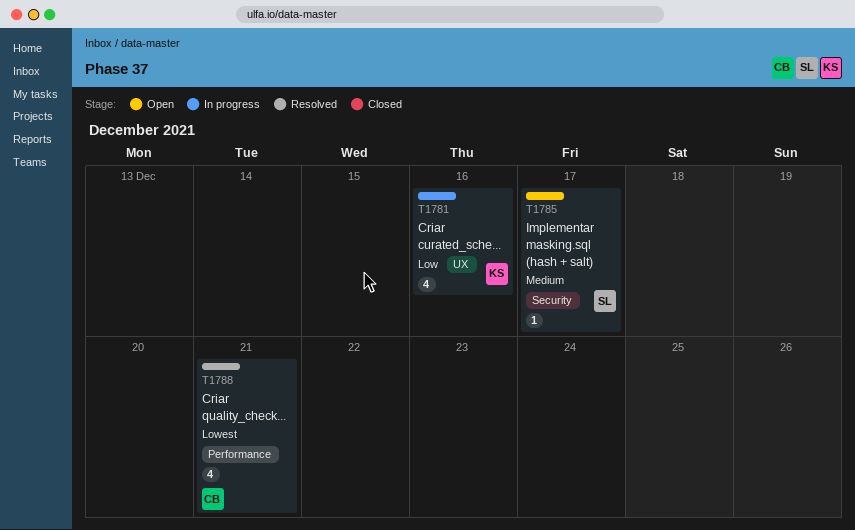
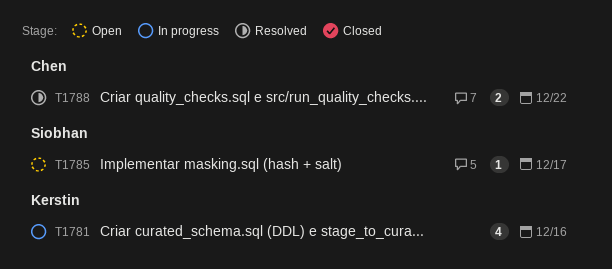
T1788, estimate: 4 -> 2
T1788, due: Dec 21 -> Dec 22

